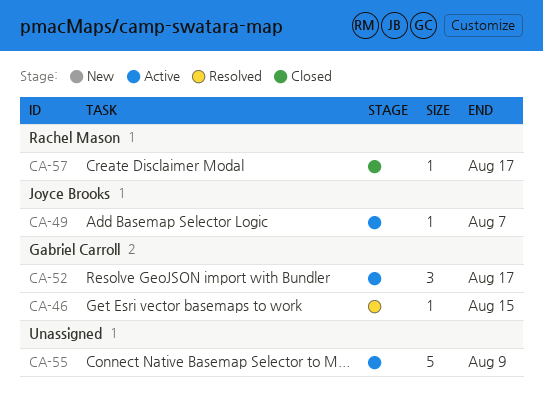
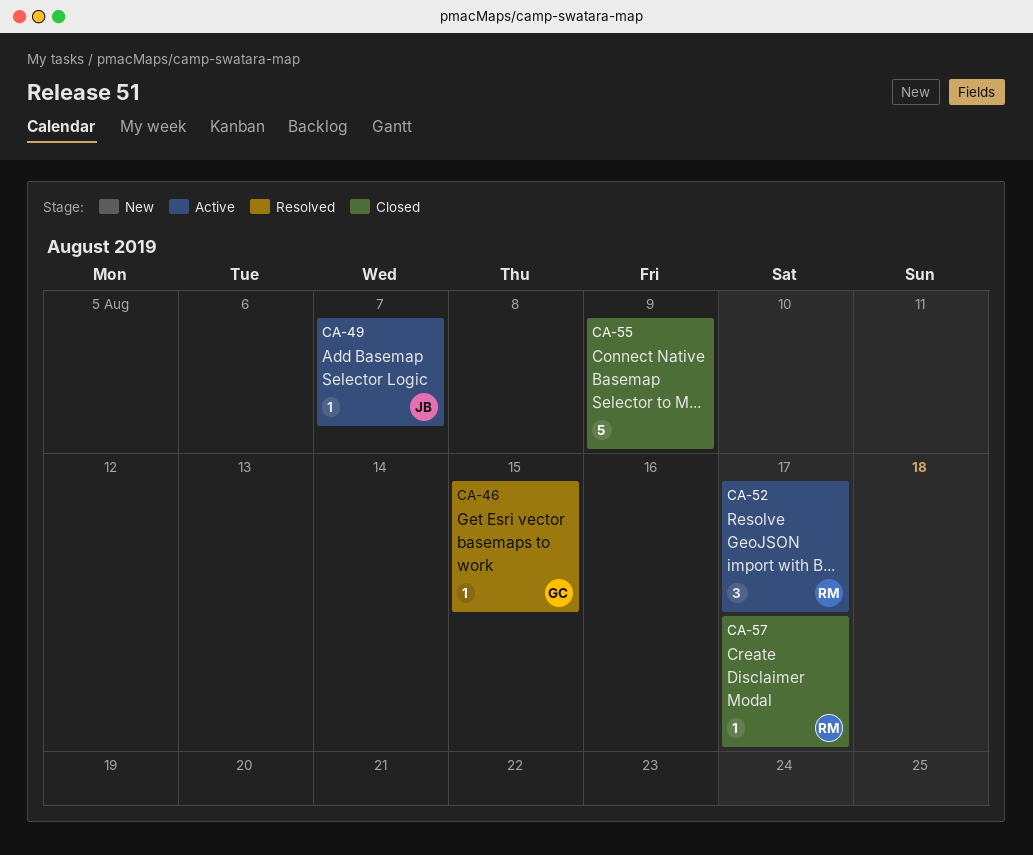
CA-52, owner: Gabriel Carroll -> Rachel Mason
CA-55, status: Active -> Closed

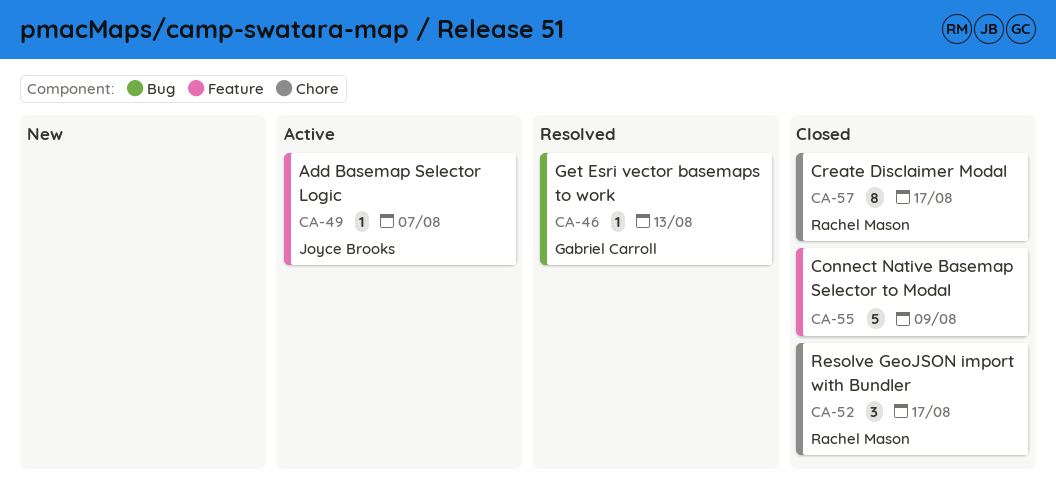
CA-46, due: Aug 15 -> Aug 13
CA-52, status: Active -> Closed
CA-57, estimate: 1 -> 8

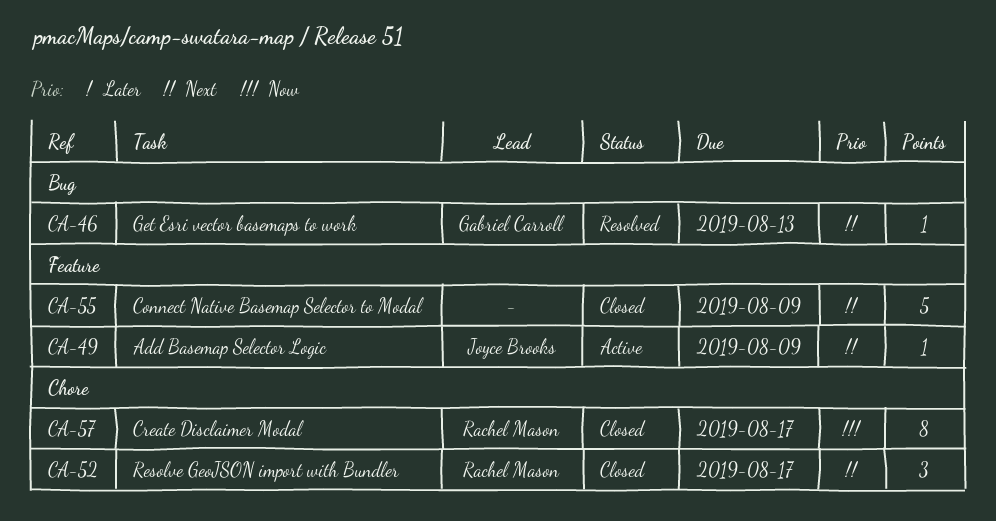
CA-49, due: Aug 7 -> Aug 9

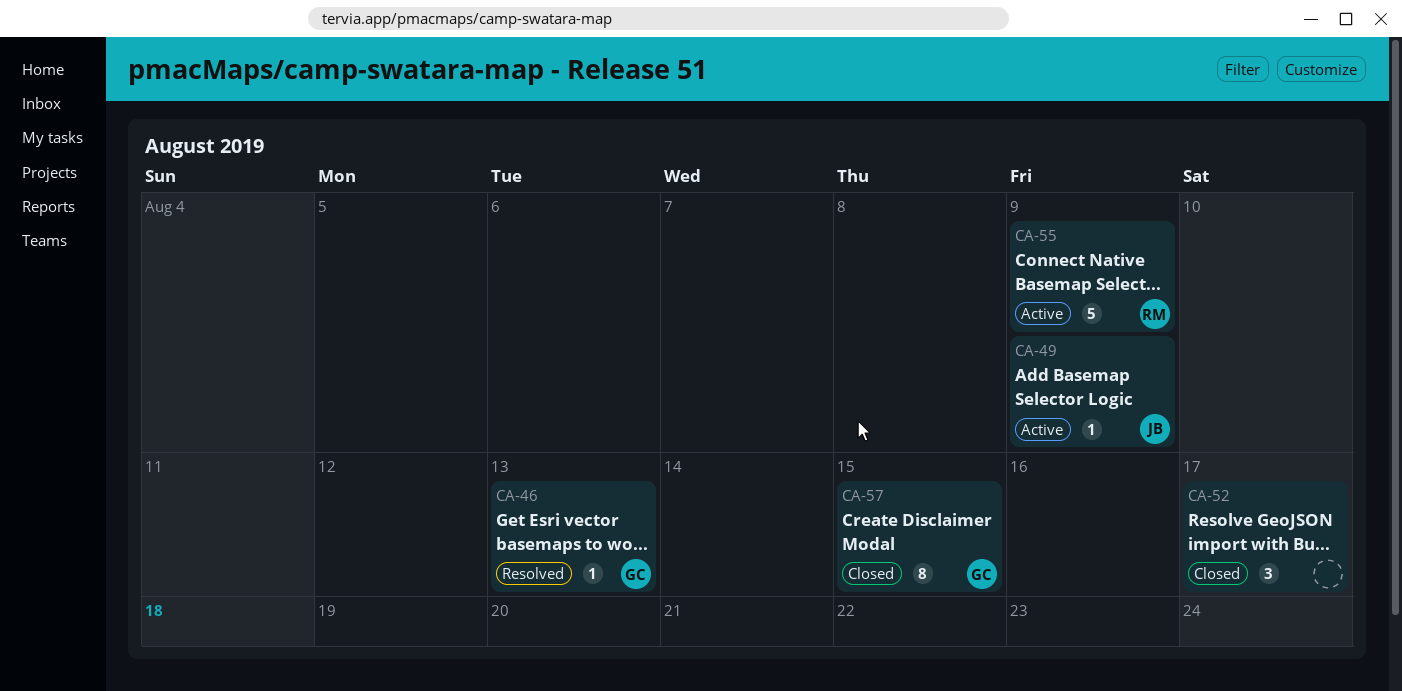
CA-52, owner: Rachel Mason -> none
CA-55, status: Closed -> Active
CA-55, owner: none -> Rachel Mason
CA-57, owner: Rachel Mason -> Gabriel Carroll
CA-57, due: Aug 17 -> Aug 15

